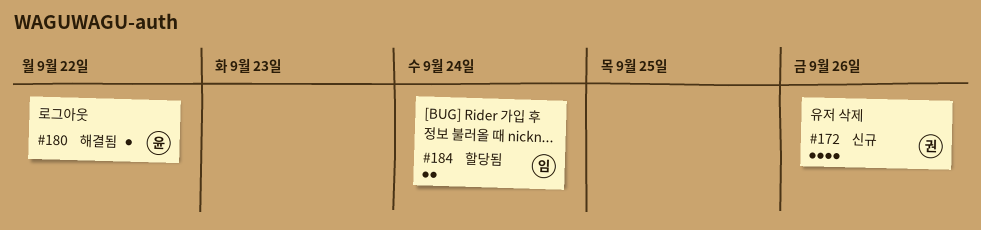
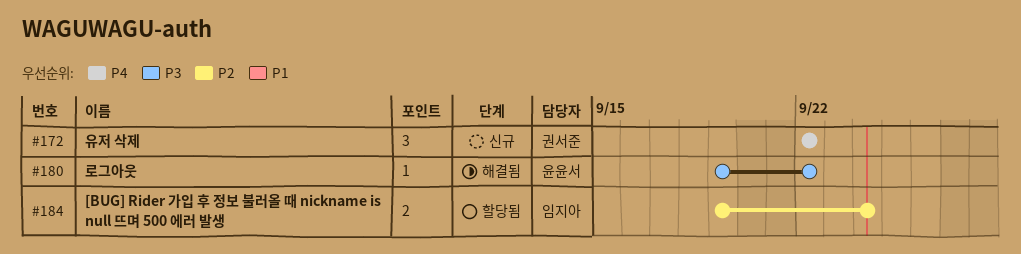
#172, estimate: 4 -> 3
#172, due: Sep 26 -> Sep 22

